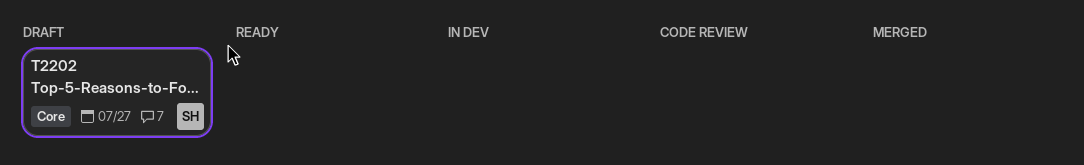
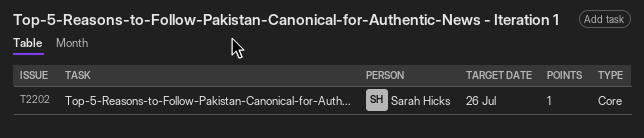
T2202, due: Jul 27 -> Jul 26

